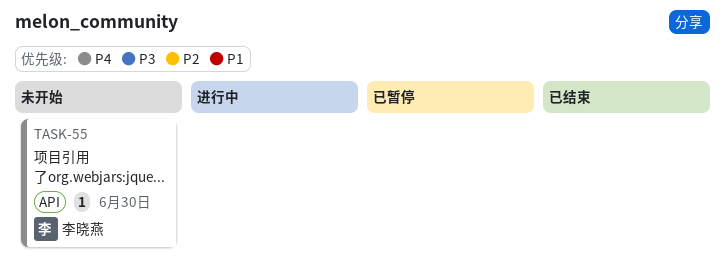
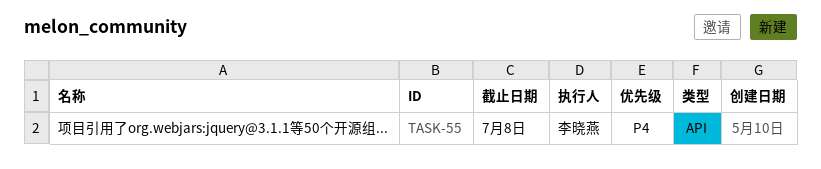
TASK-55, due: Jun 30 -> Jul 8

